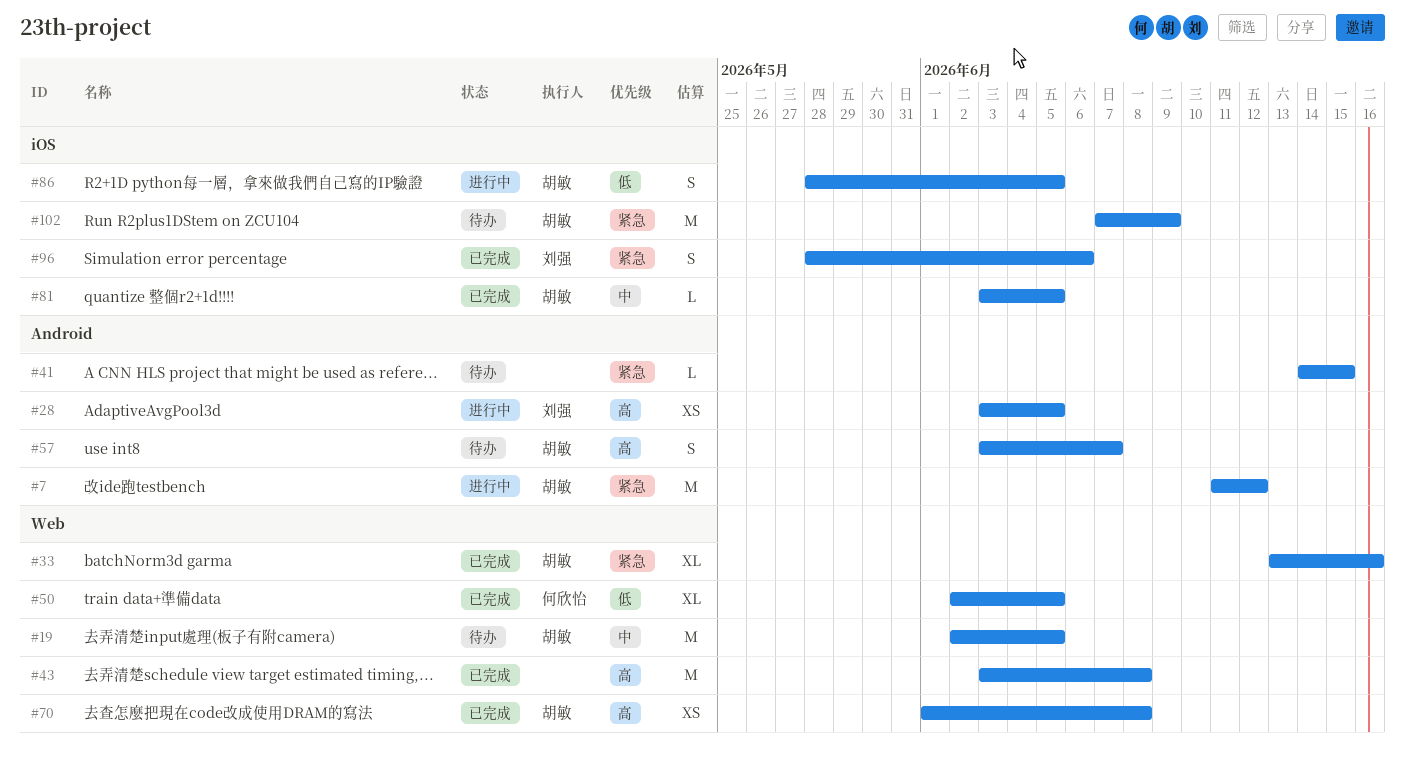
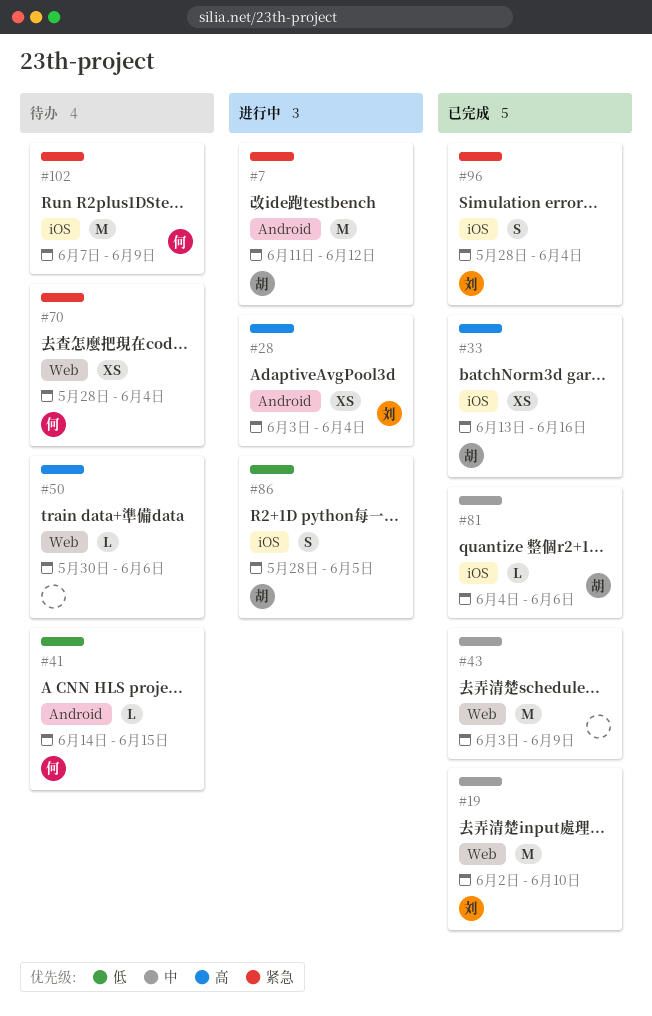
#19, status: 待办 -> 已完成
#19, owner: 胡敏 -> 刘强
#19, due: Jun 5 -> Jun 10
#28, due: Jun 5 -> Jun 4
#33, priority: 紧急 -> 高
#33, label: Web -> iOS
#33, estimate: XL -> XS
#41, owner: none -> 何欣怡
#41, priority: 紧急 -> 低
#43, priority: 高 -> 中
#43, due: Jun 8 -> Jun 9
#50, status: 已完成 -> 待办
#50, owner: 何欣怡 -> none
#50, priority: 低 -> 高
#50, estimate: XL -> L
#50, start: Jun 2 -> May 30
#50, due: Jun 5 -> Jun 6
#57: present -> none
#70, status: 已完成 -> 待办
#70, owner: 胡敏 -> 何欣怡
#70, priority: 高 -> 紧急
#70, start: Jun 1 -> May 28
#70, due: Jun 8 -> Jun 4
#81, start: Jun 3 -> Jun 4
#81, due: Jun 5 -> Jun 6
#96, due: Jun 6 -> Jun 4
#102, owner: 胡敏 -> 何欣怡

